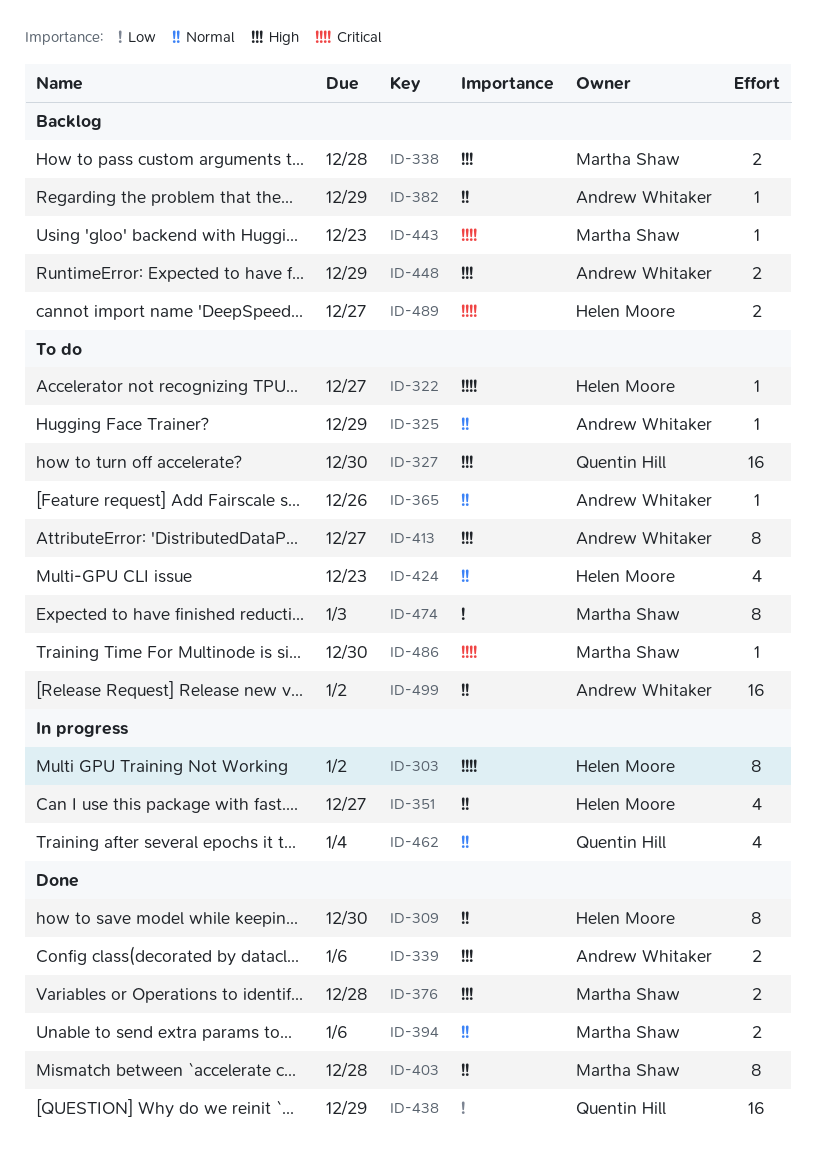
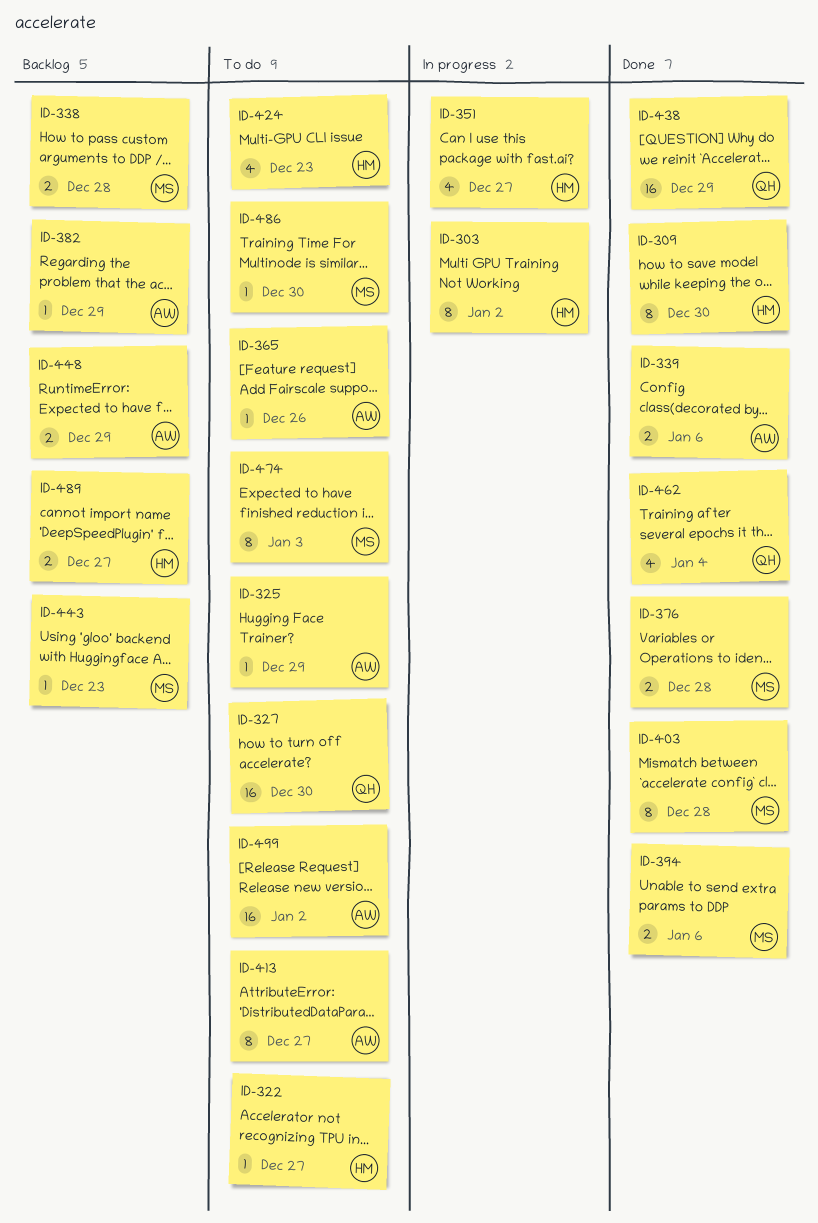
ID-462, status: In progress -> Done

